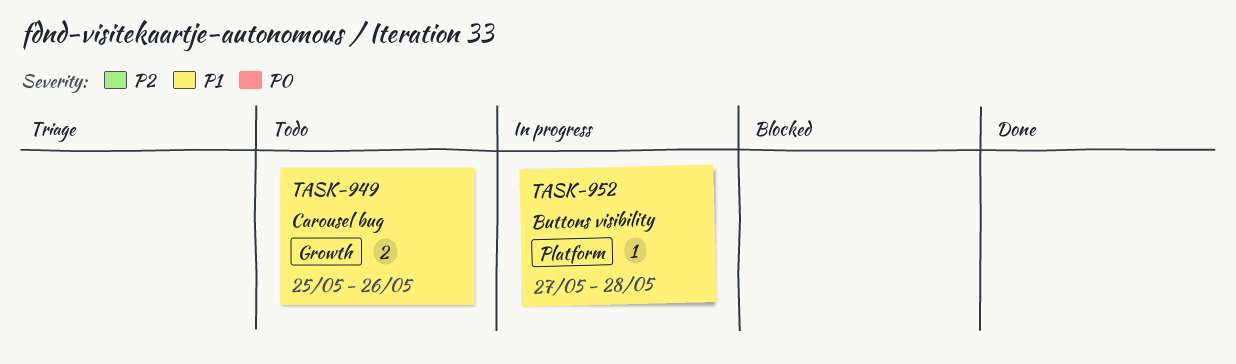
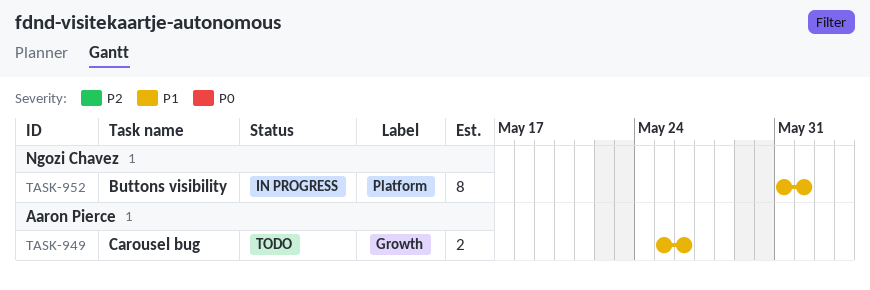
TASK-952, estimate: 1 -> 8
TASK-952, start: May 27 -> May 31
TASK-952, due: May 28 -> Jun 1

